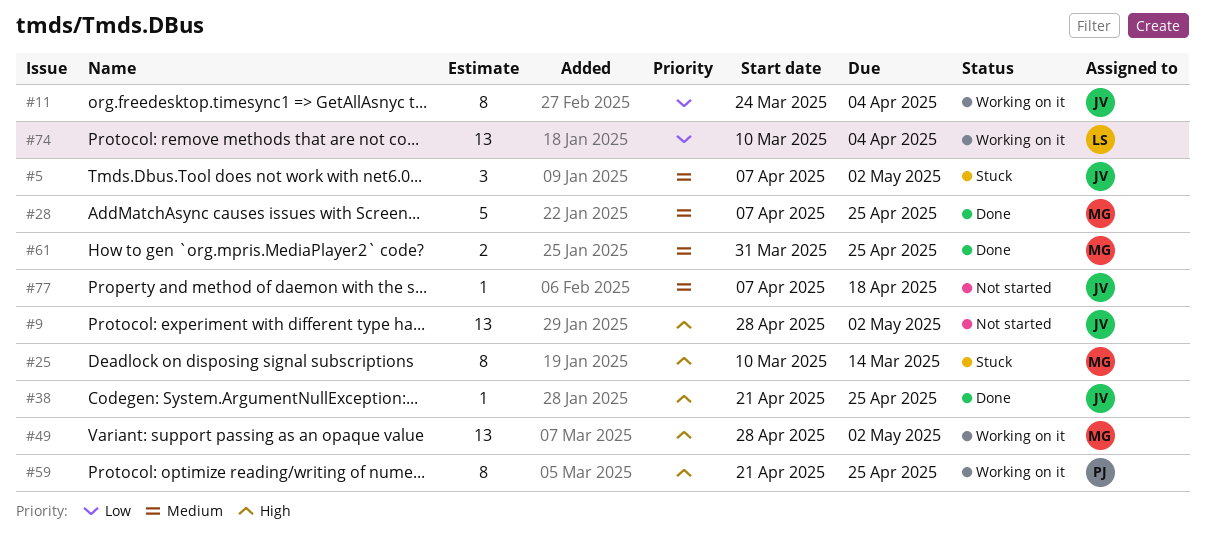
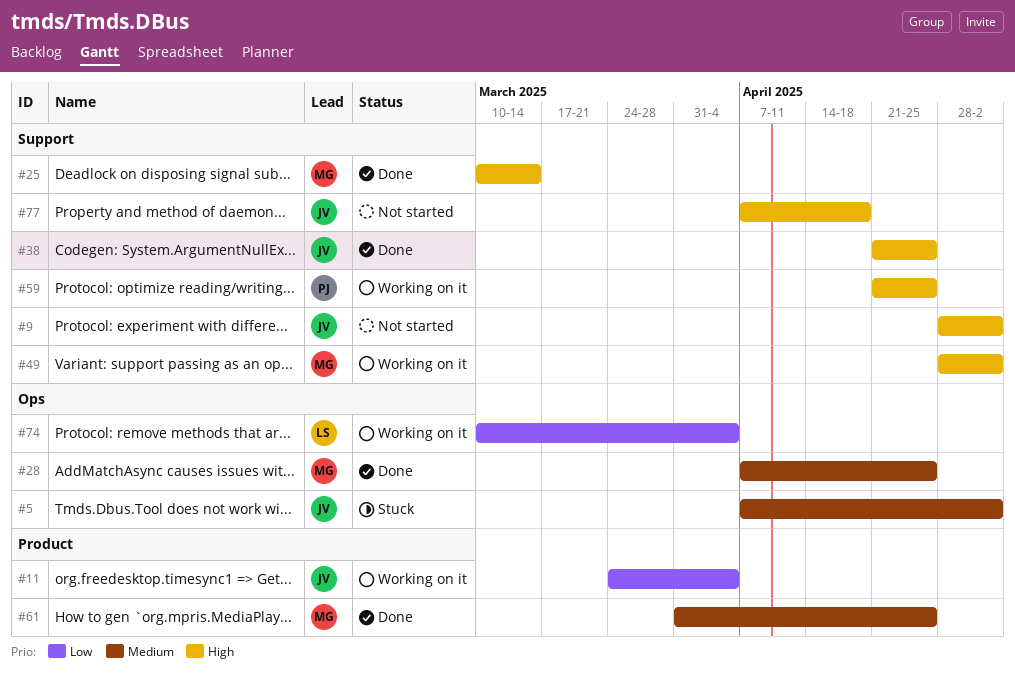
#25, status: Stuck -> Done
#77, priority: Medium -> High

